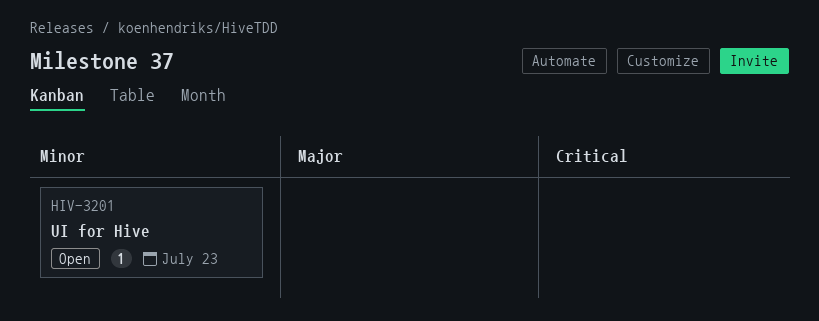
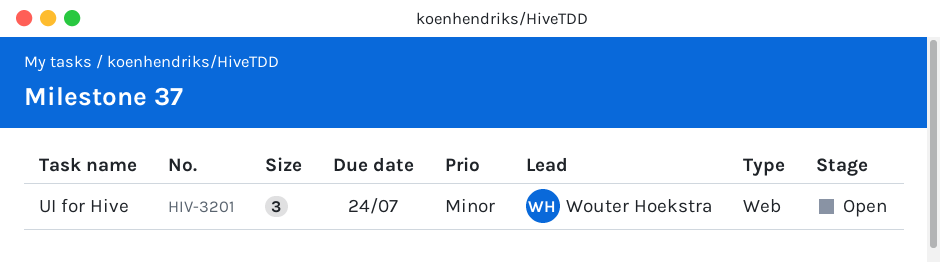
HIV-3201, estimate: 1 -> 3
HIV-3201, due: Jul 23 -> Jul 24

